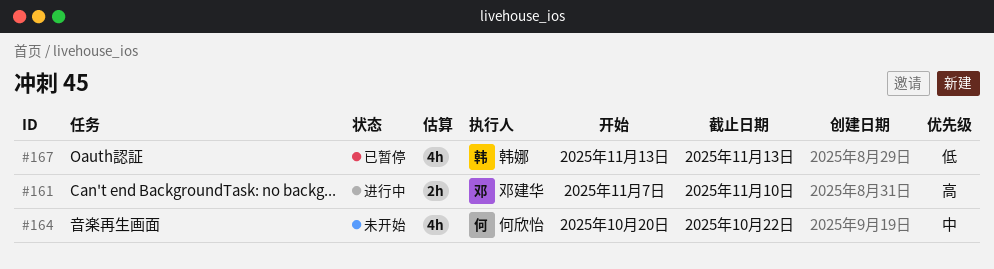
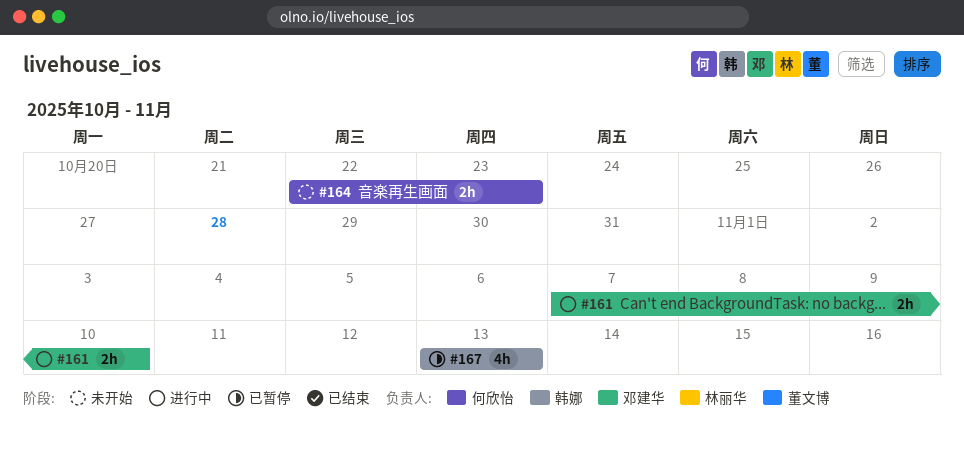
#164, estimate: 4h -> 2h
#164, start: Oct 20 -> Oct 22
#164, due: Oct 22 -> Oct 23

